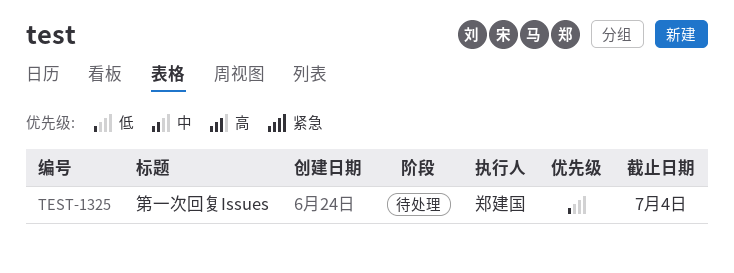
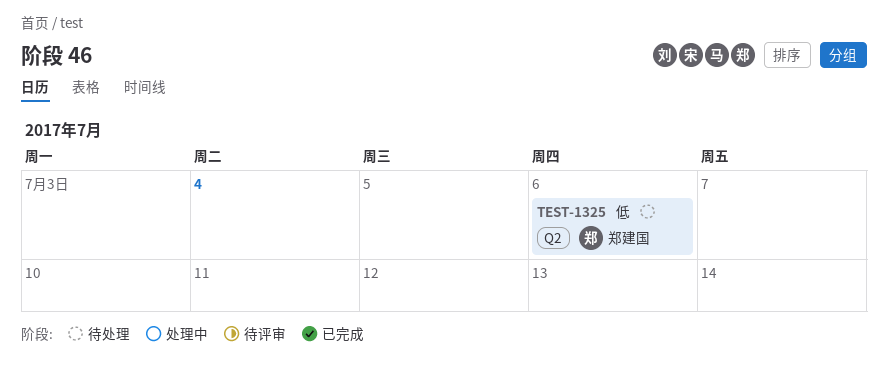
TEST-1325, due: Jul 4 -> Jul 6

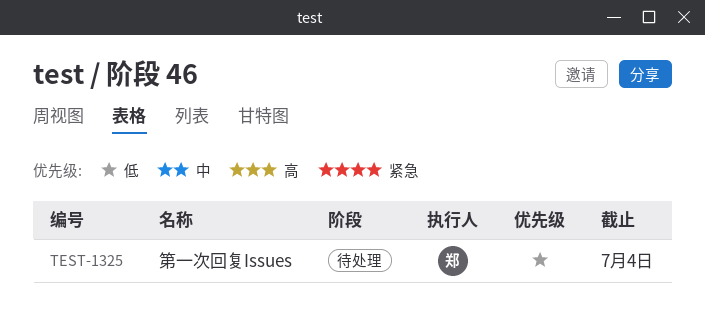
TEST-1325, due: Jul 6 -> Jul 4

